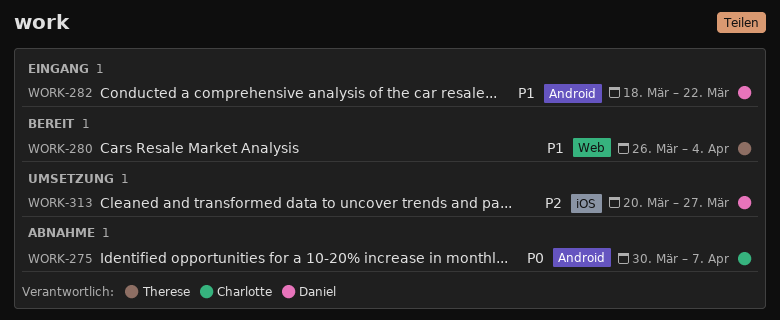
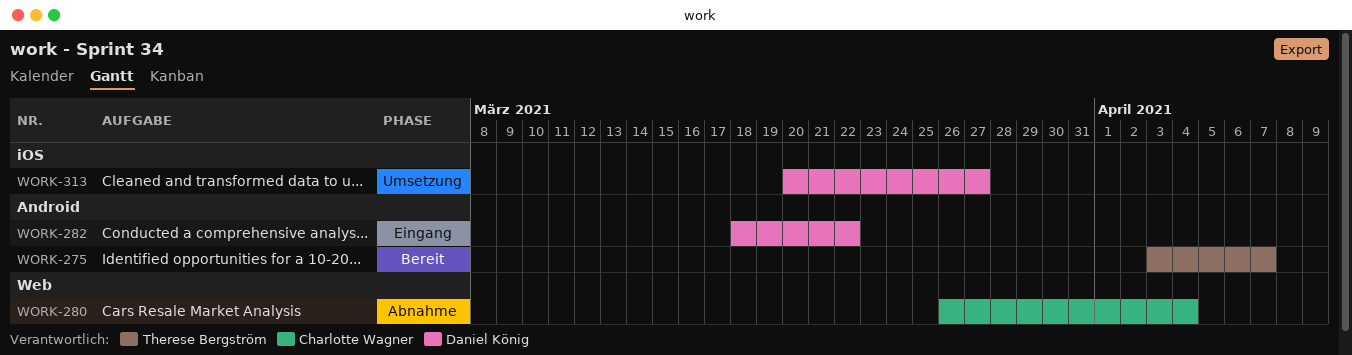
WORK-275, status: Abnahme -> Bereit
WORK-275, owner: Charlotte Wagner -> Therese Bergström
WORK-275, start: Mar 30 -> Apr 3
WORK-280, status: Bereit -> Abnahme
WORK-280, owner: Therese Bergström -> Charlotte Wagner

